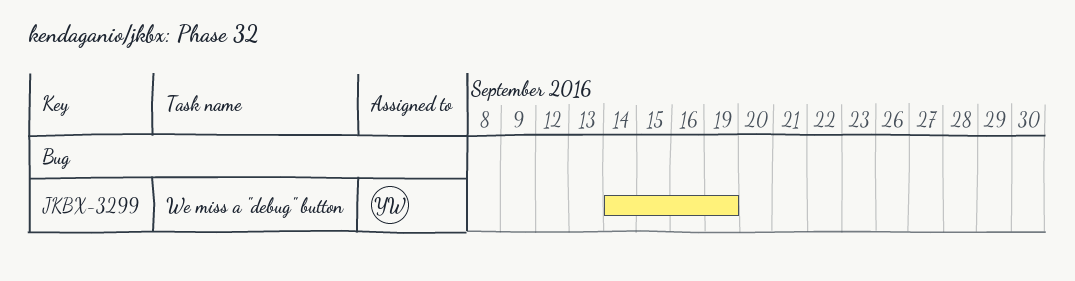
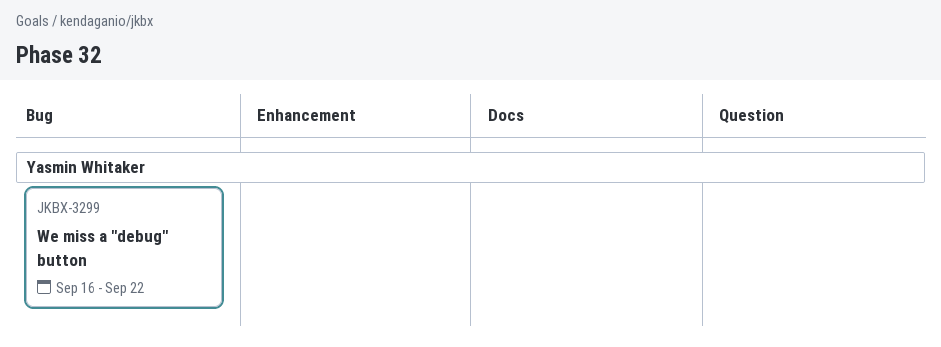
JKBX-3299, start: Sep 14 -> Sep 16
JKBX-3299, due: Sep 19 -> Sep 22

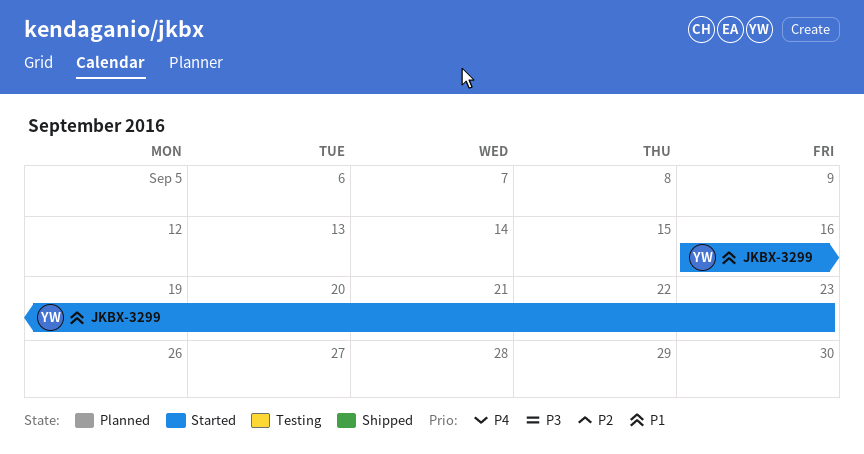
JKBX-3299, due: Sep 22 -> Sep 23

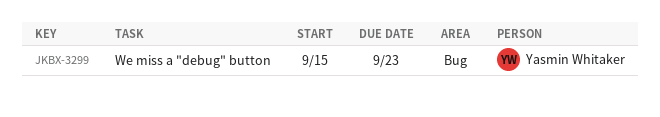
JKBX-3299, start: Sep 16 -> Sep 15

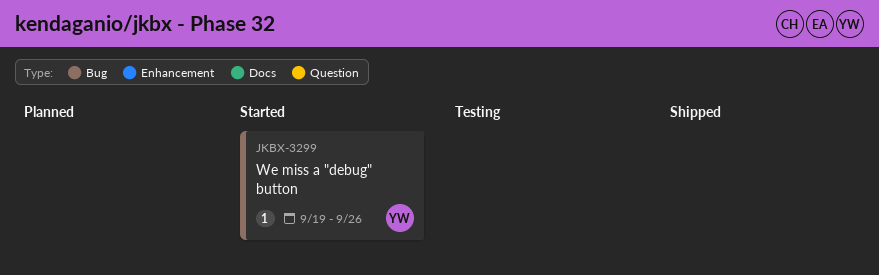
JKBX-3299, start: Sep 15 -> Sep 19
JKBX-3299, due: Sep 23 -> Sep 26

